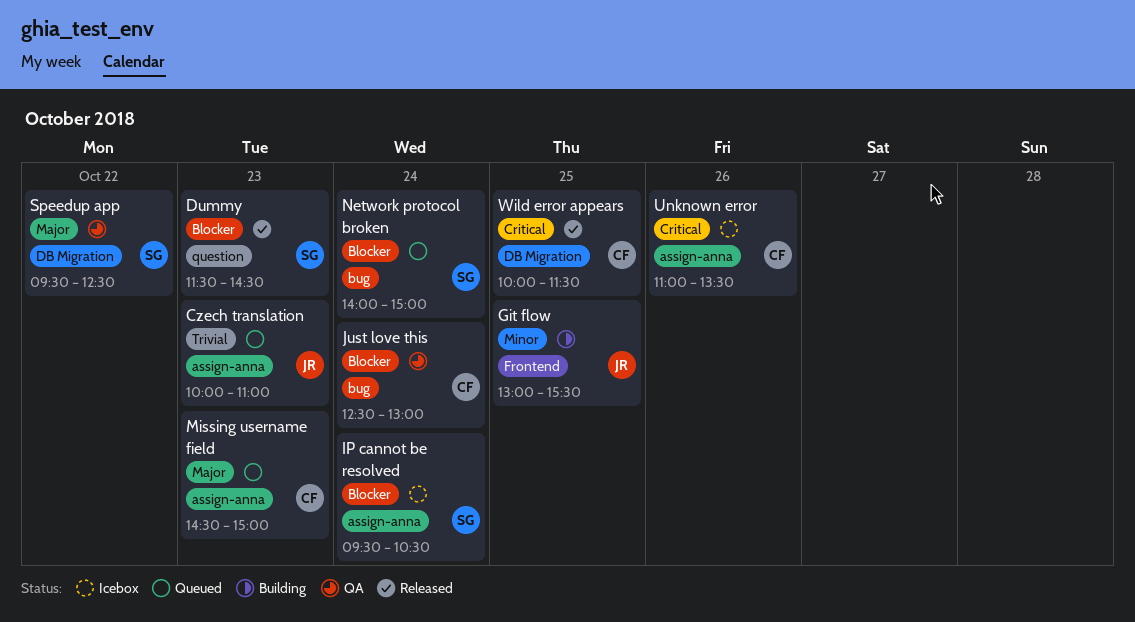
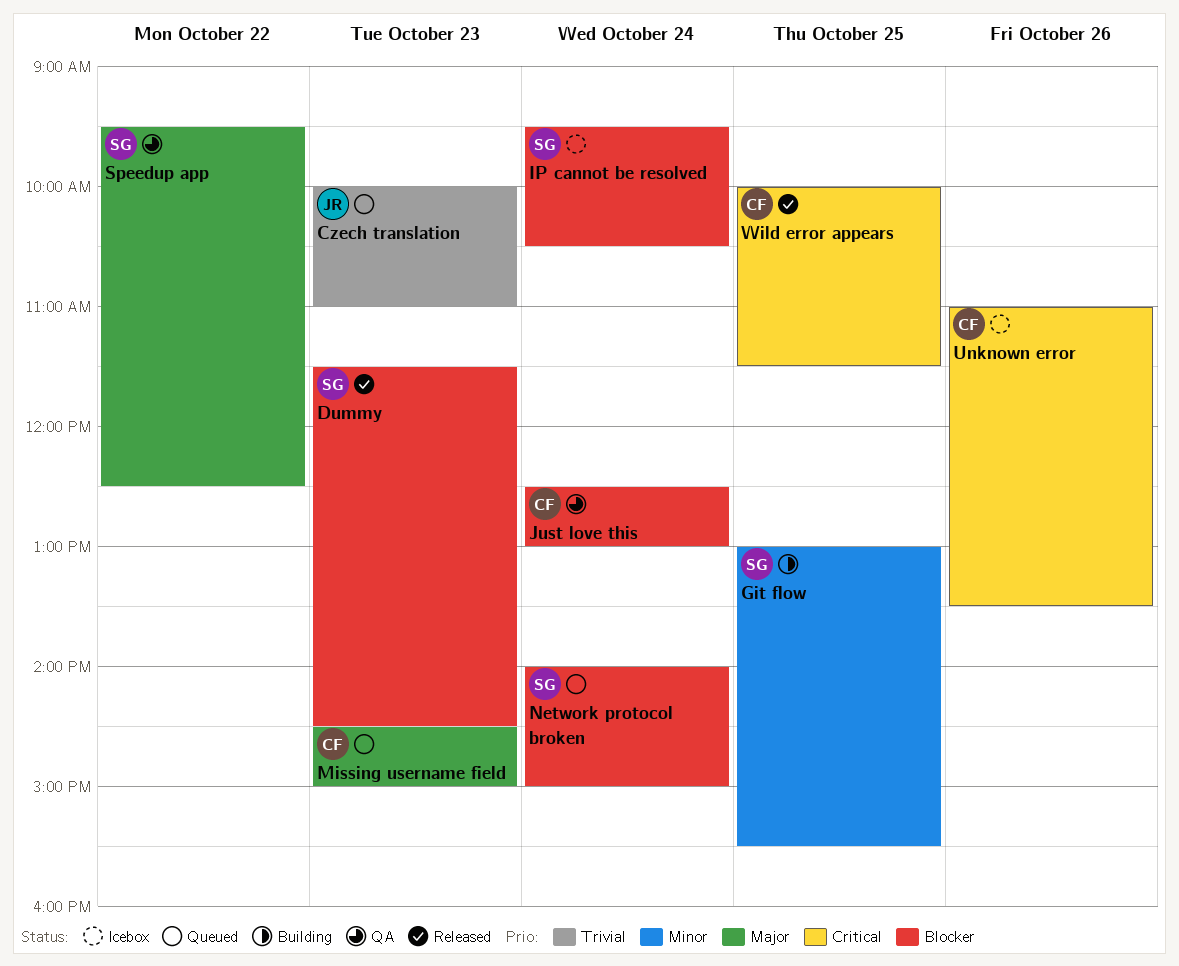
Git flow, owner: JR -> SG

